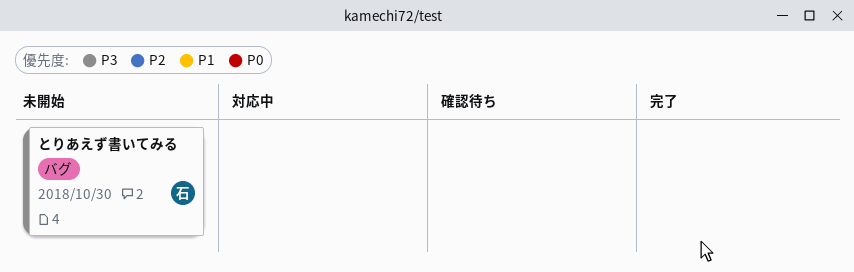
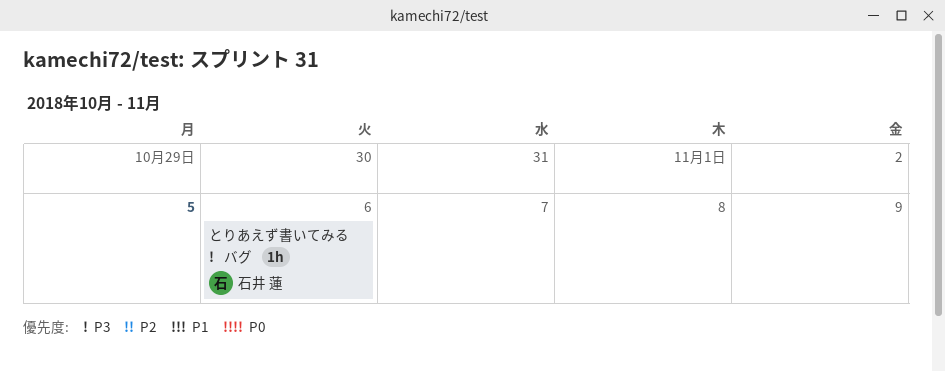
とりあえず書いてみる, due: Oct 30 -> Nov 6

